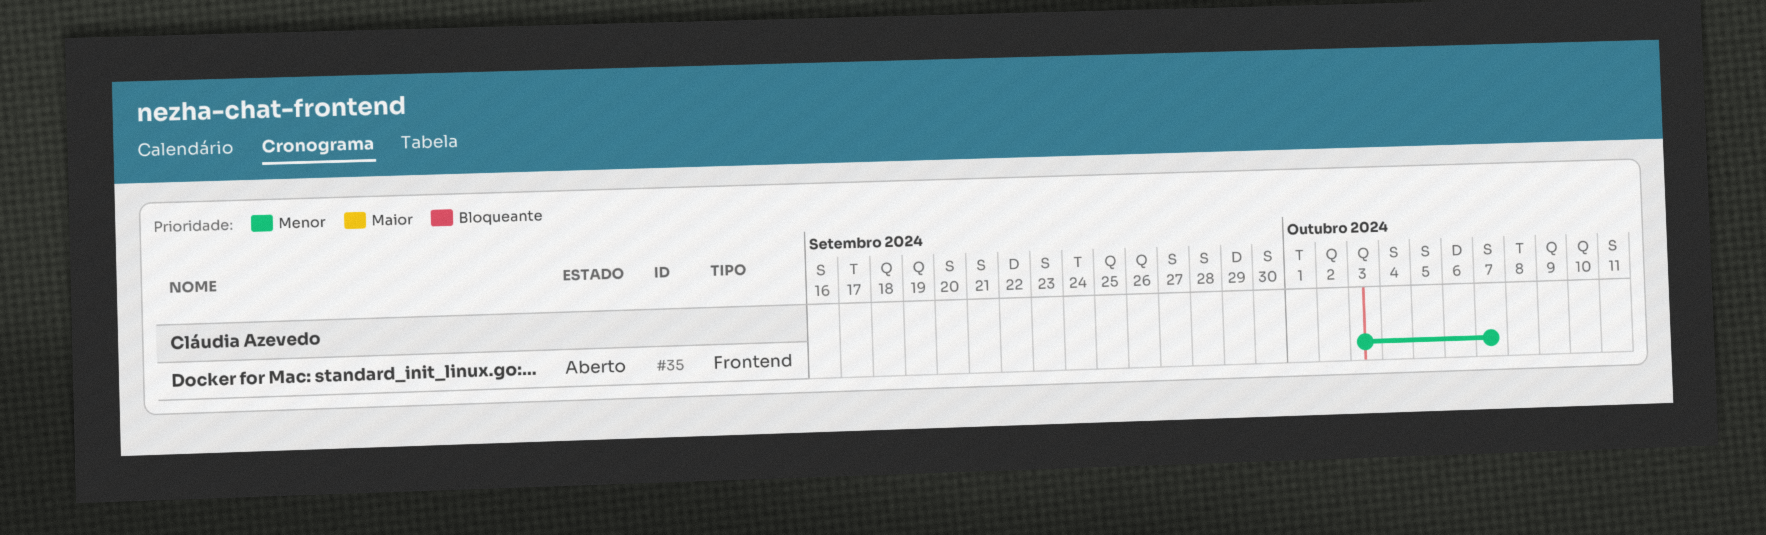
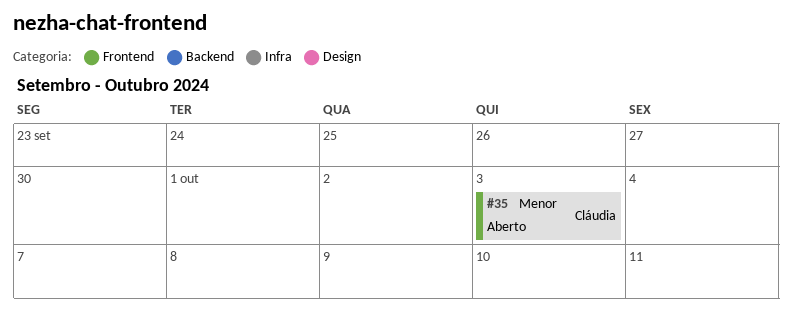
#35, due: Oct 7 -> Oct 3

